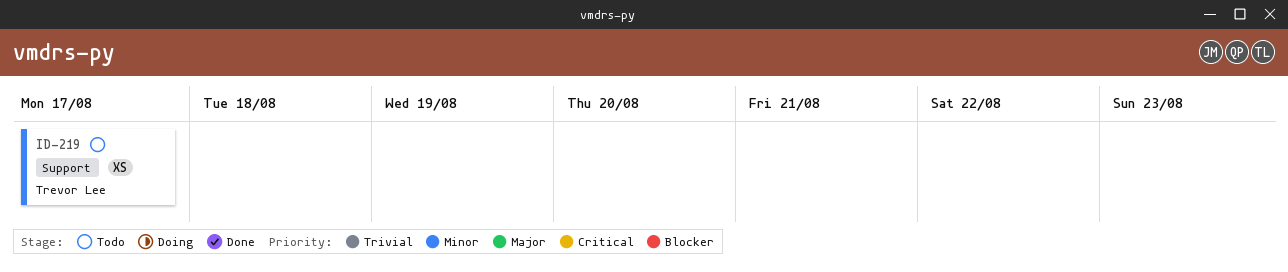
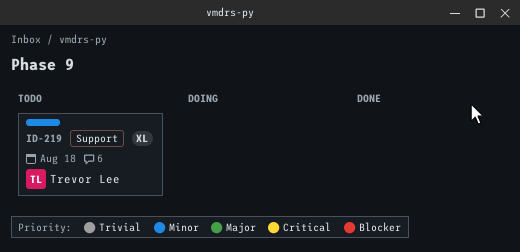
ID-219, estimate: XS -> XL
ID-219, due: Aug 17 -> Aug 18

